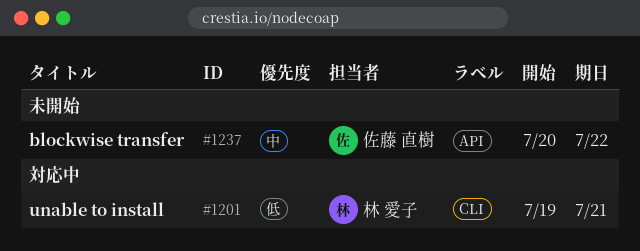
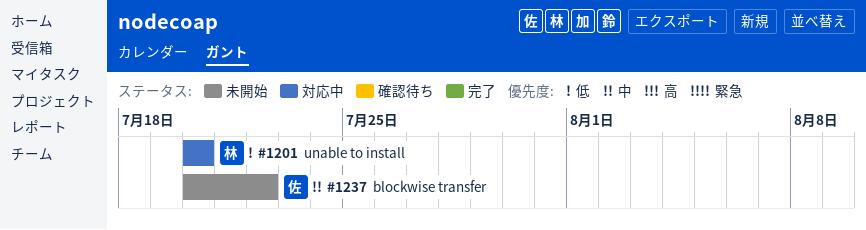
#1201, start: Jul 19 -> Jul 20
#1201, due: Jul 21 -> Jul 20

